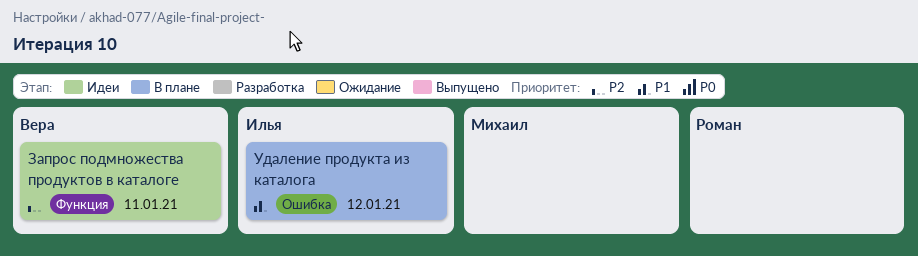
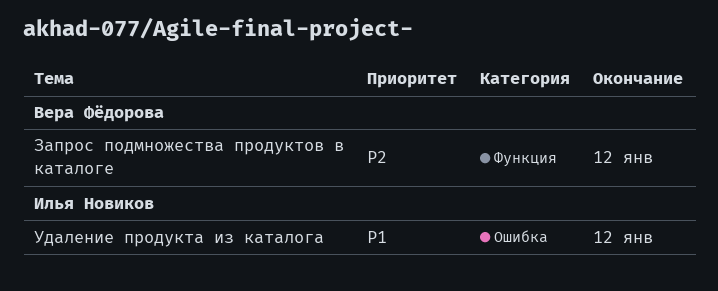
Запрос подмножества продуктов в каталоге, due: Jan 11 -> Jan 12

